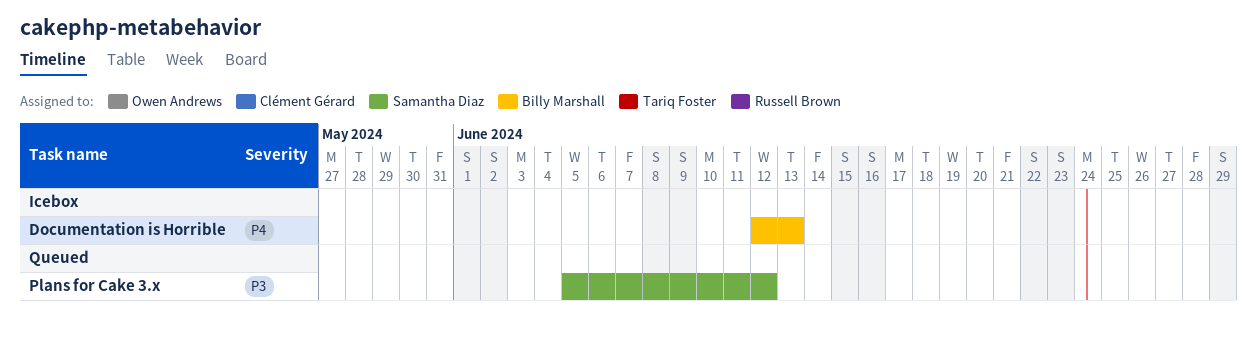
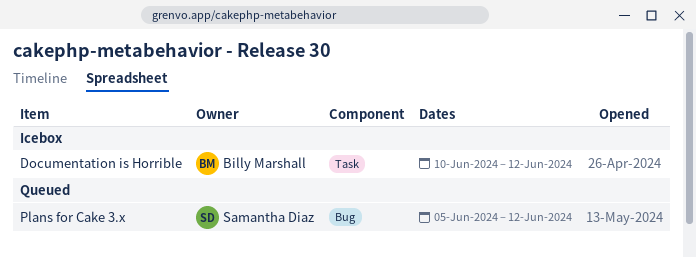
Documentation is Horrible, start: Jun 12 -> Jun 10
Documentation is Horrible, due: Jun 13 -> Jun 12

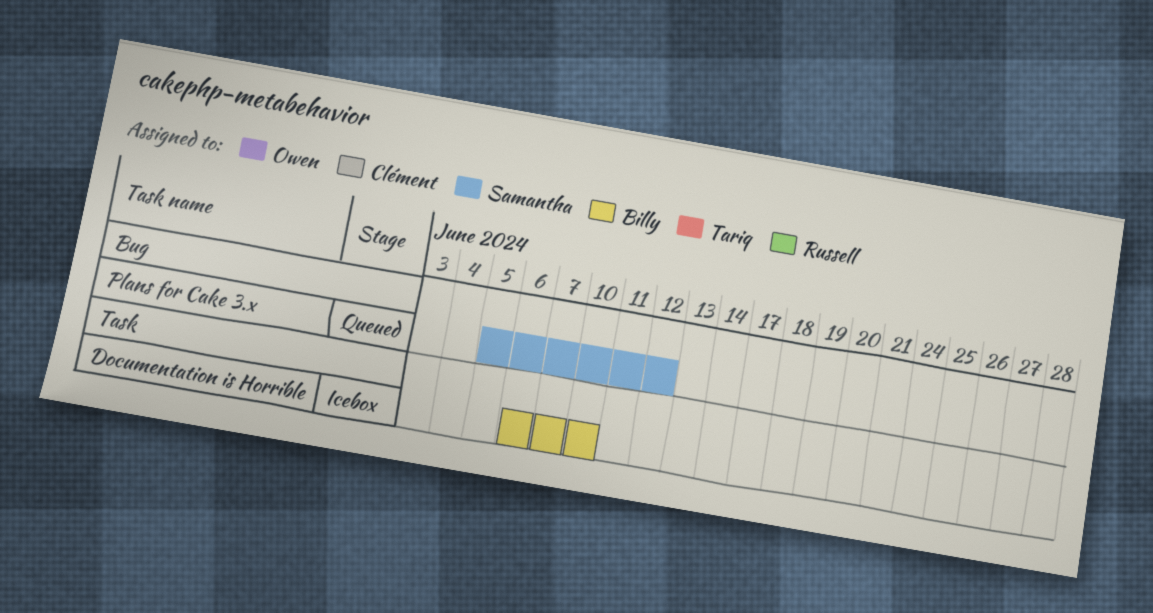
Documentation is Horrible, start: Jun 10 -> Jun 6
Documentation is Horrible, due: Jun 12 -> Jun 10

